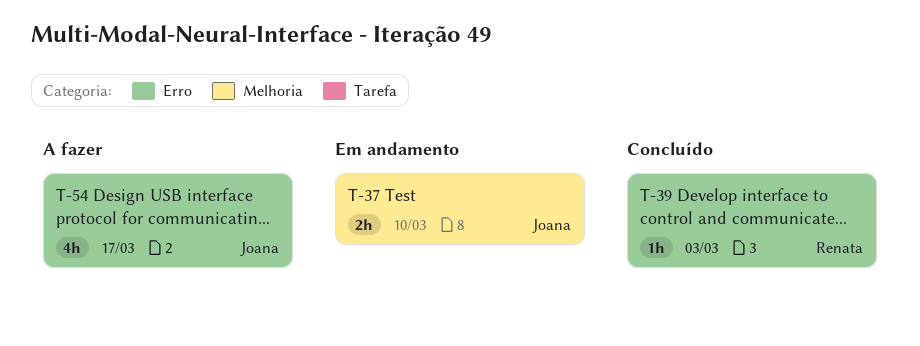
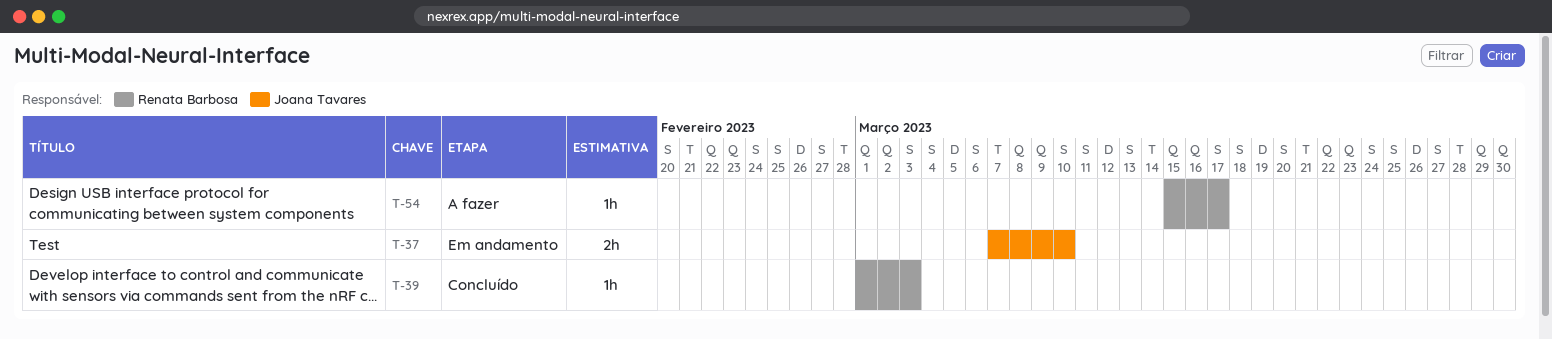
T-54, owner: Joana Tavares -> Renata Barbosa
T-54, estimate: 4h -> 1h

